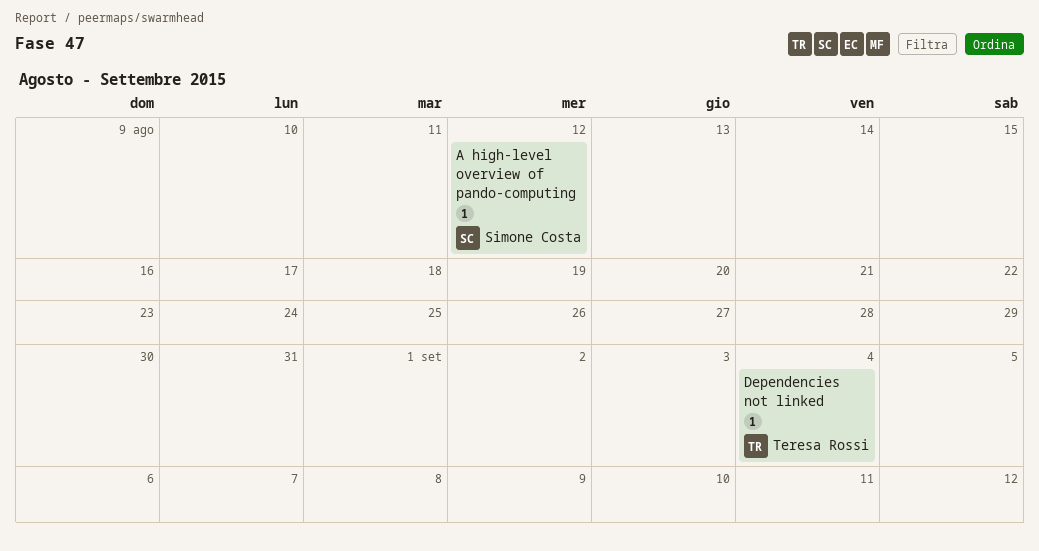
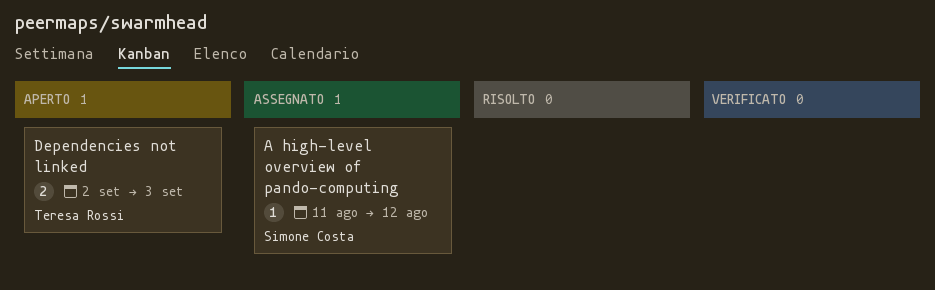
Dependencies not linked, estimate: 1 -> 2
Dependencies not linked, due: Sep 4 -> Sep 3

